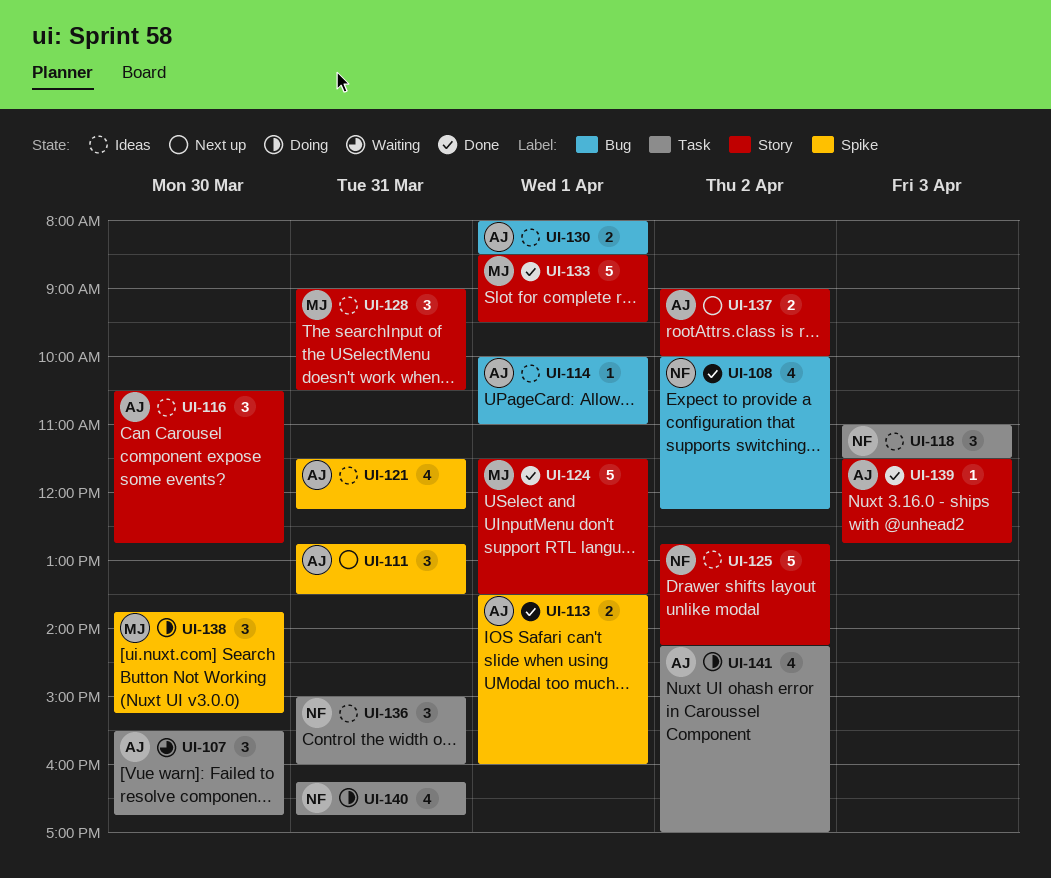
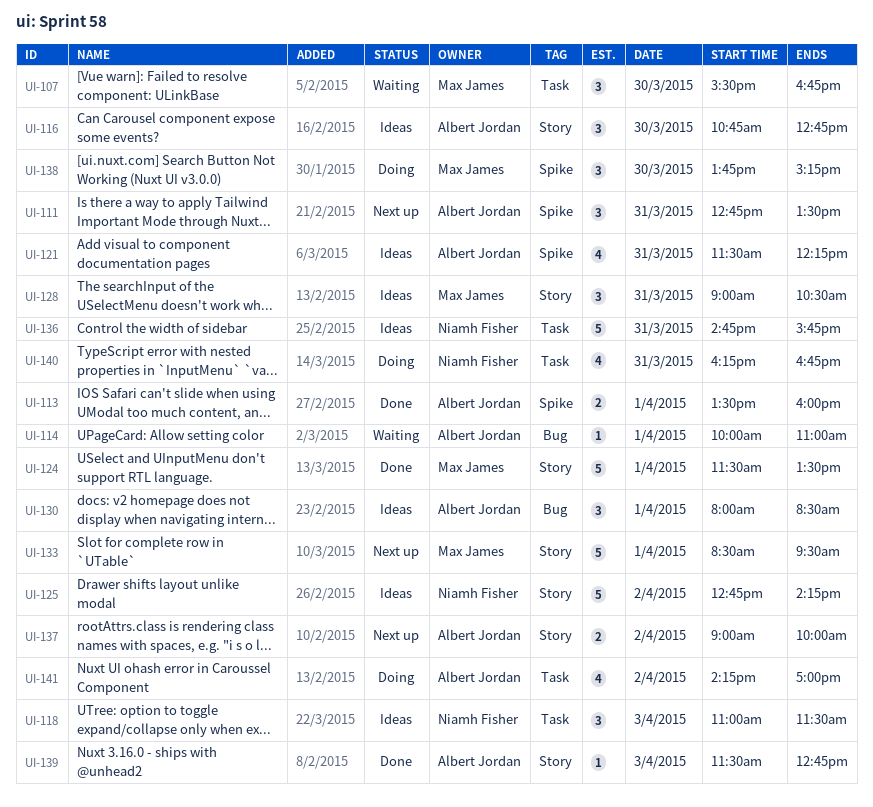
UI-107, owner: Albert Jordan -> Max James
UI-108: present -> none
UI-114, status: Ideas -> Waiting
UI-116, begins: 10:30 -> 10:45
UI-130, estimate: 2 -> 3
UI-133, status: Done -> Next up
UI-136, estimate: 3 -> 5
UI-136, begins: 15:00 -> 14:45
UI-136, ends: 16:00 -> 15:45

